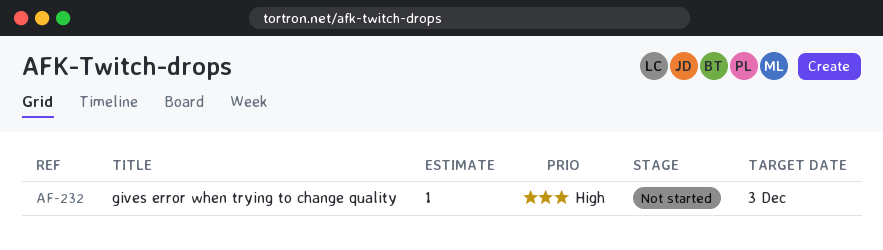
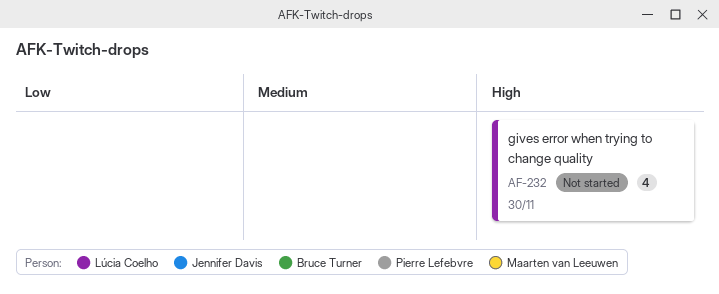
AF-232, estimate: 1 -> 4
AF-232, due: Dec 3 -> Nov 30

